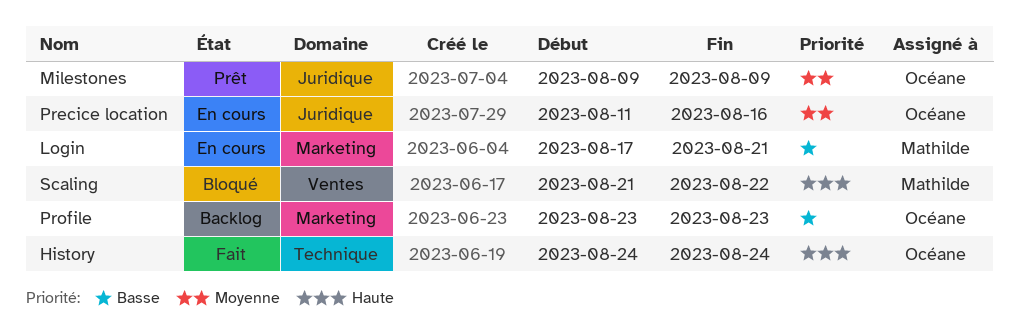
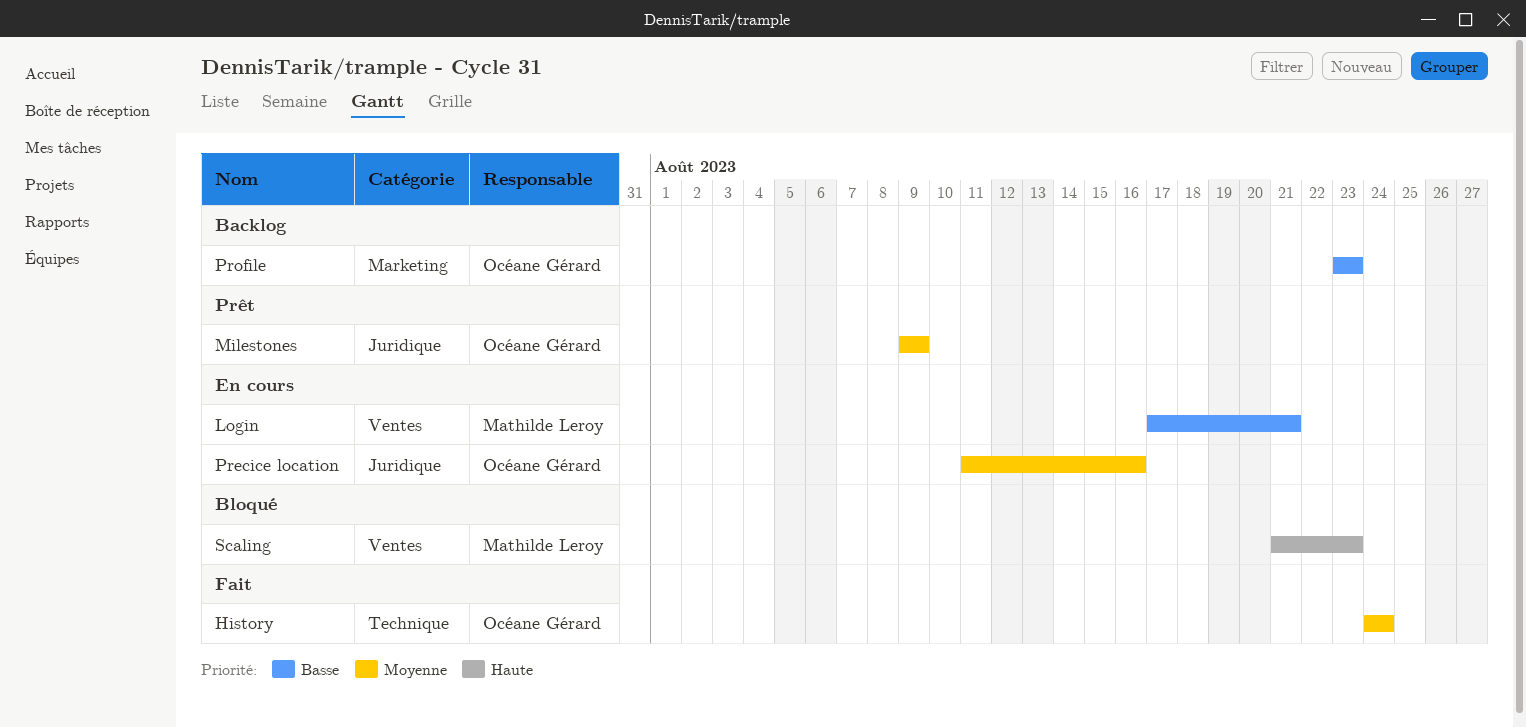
History, priority: Haute -> Moyenne
Login, label: Marketing -> Ventes
Scaling, due: Aug 22 -> Aug 23

